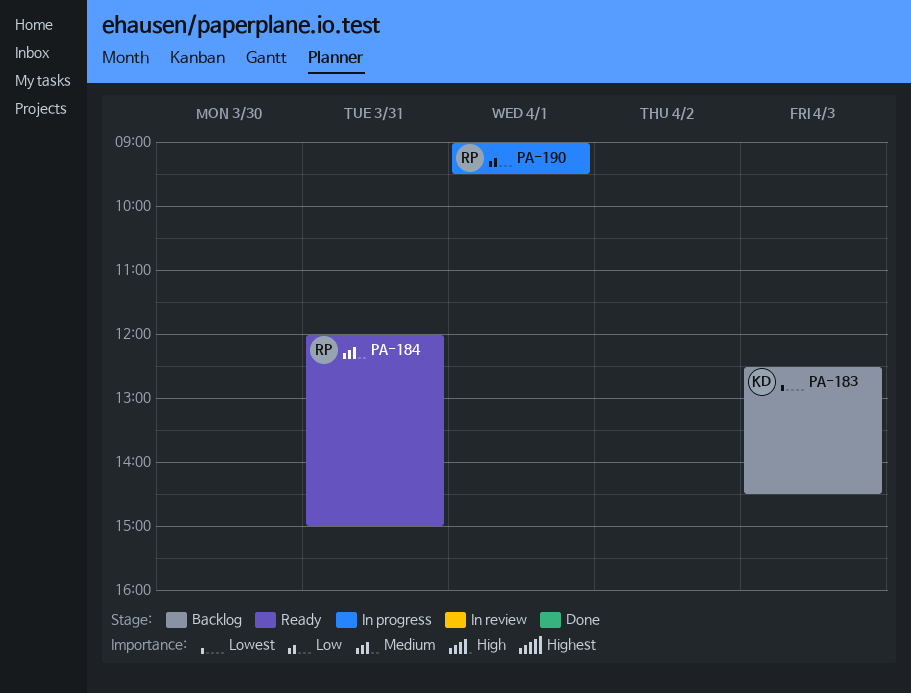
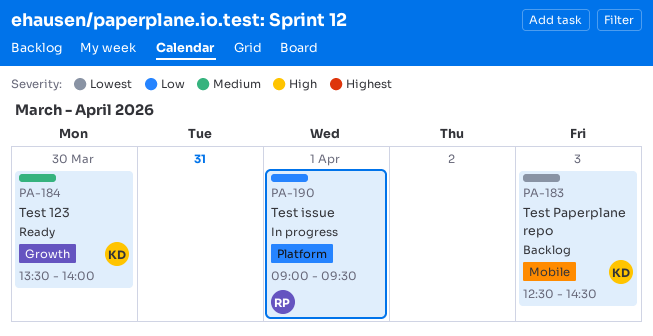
PA-184, owner: RP -> KD
PA-184, day: Mar 31 -> Mar 30
PA-184, begins: 12:00 -> 13:30
PA-184, ends: 15:00 -> 14:00

